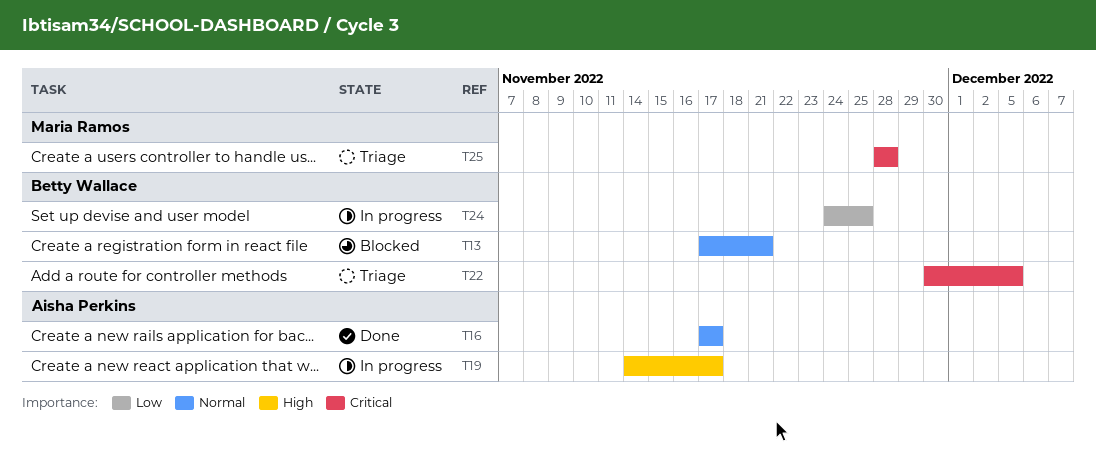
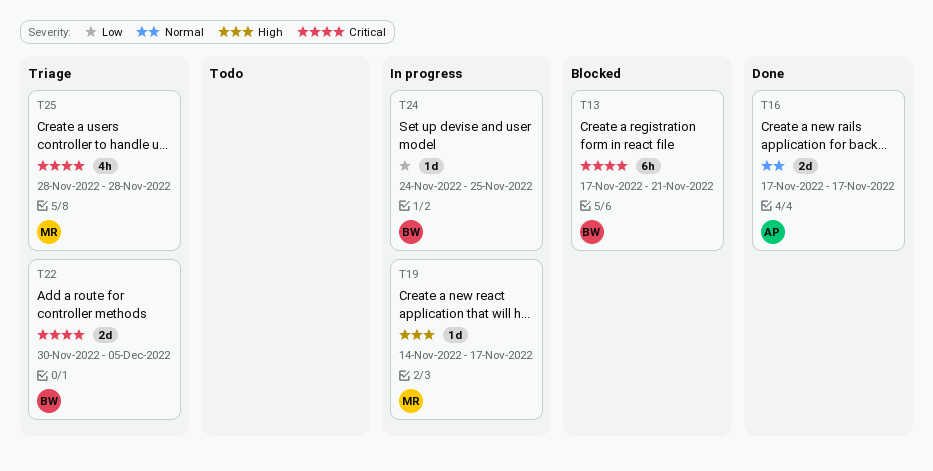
T13, priority: Normal -> Critical
T19, owner: Aisha Perkins -> Maria Ramos

